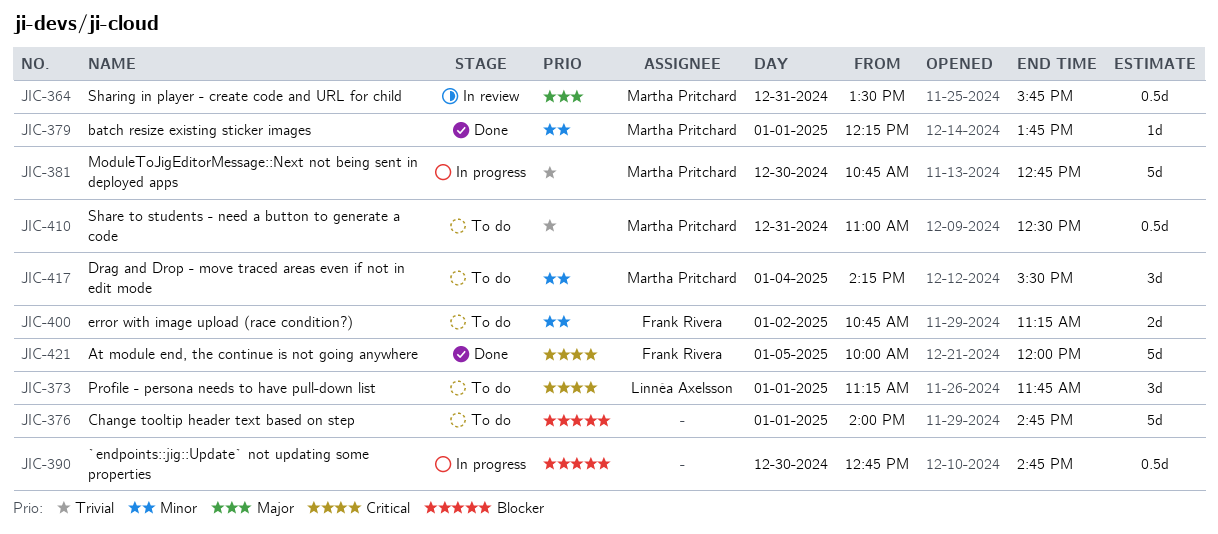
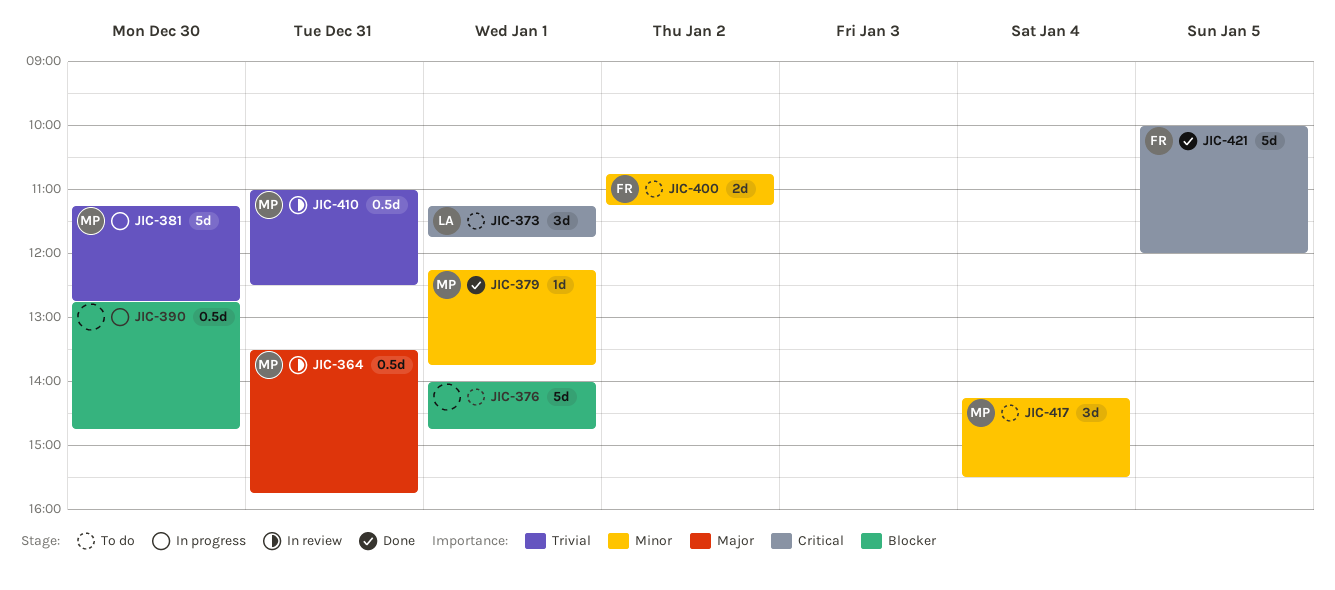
JIC-381, begins: 10:45 -> 11:15
JIC-410, status: To do -> In review

